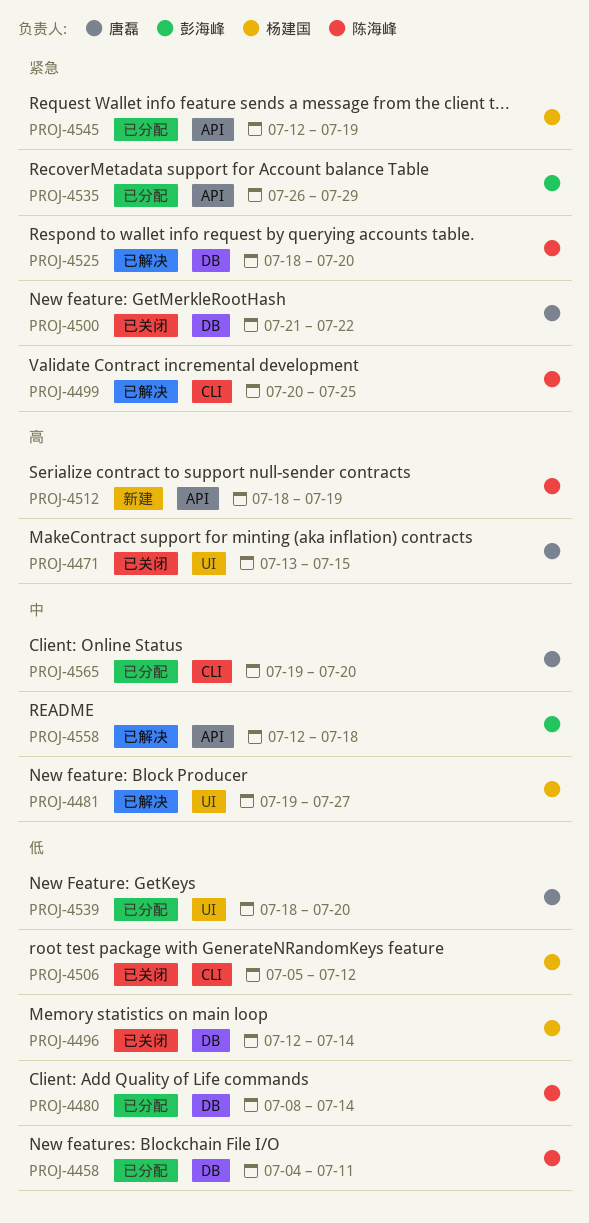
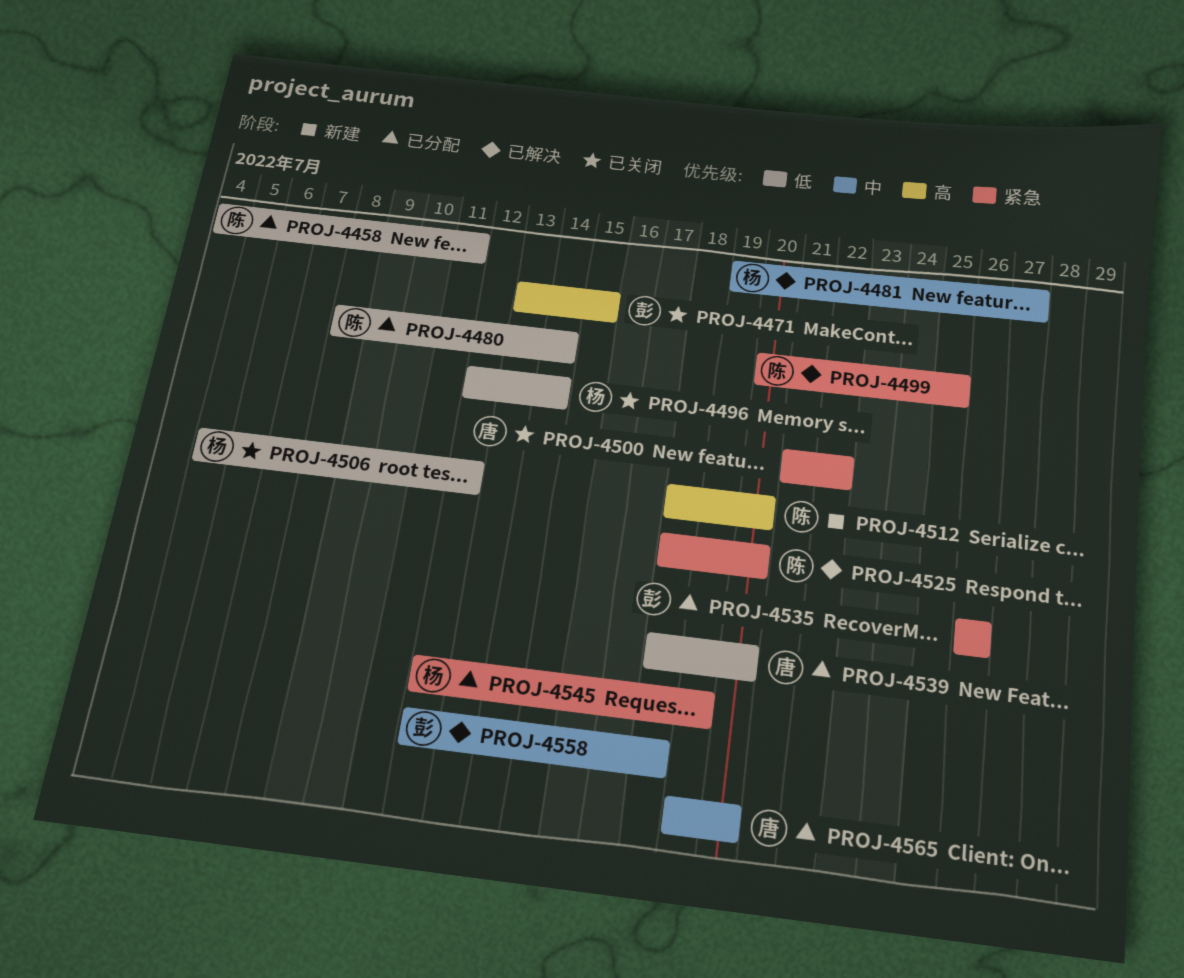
PROJ-4471, owner: 唐磊 -> 彭海峰
PROJ-4512, due: Jul 19 -> Jul 20
PROJ-4535, due: Jul 29 -> Jul 26

